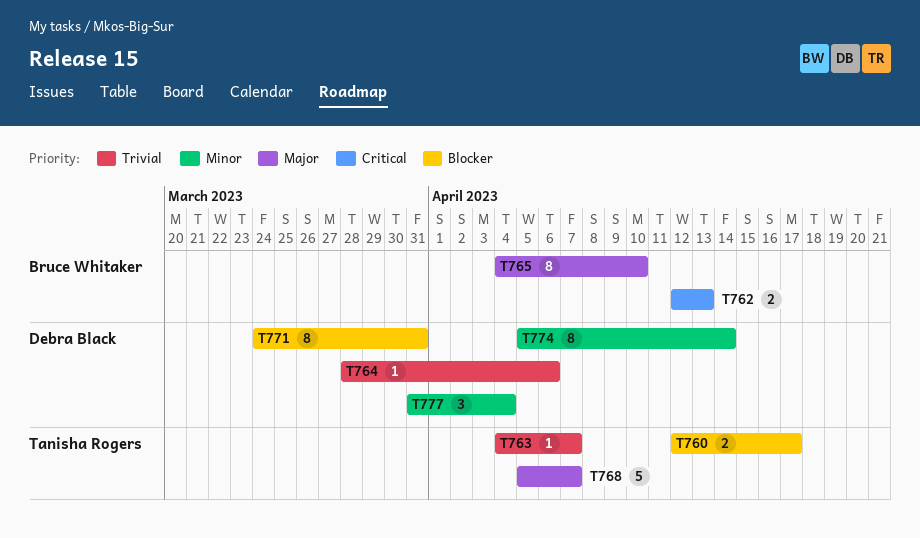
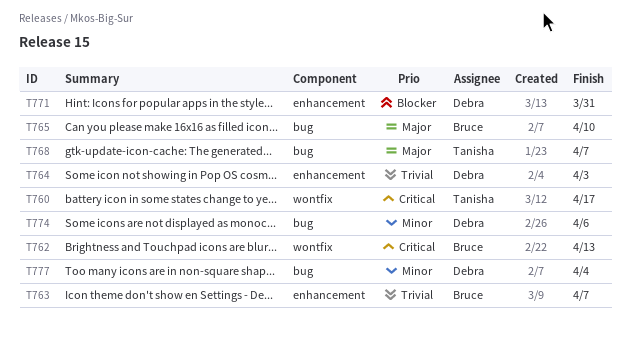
T760, priority: Blocker -> Critical
T763, owner: Tanisha Rogers -> Bruce Whitaker
T764, due: Apr 6 -> Apr 3
T774, due: Apr 14 -> Apr 6

